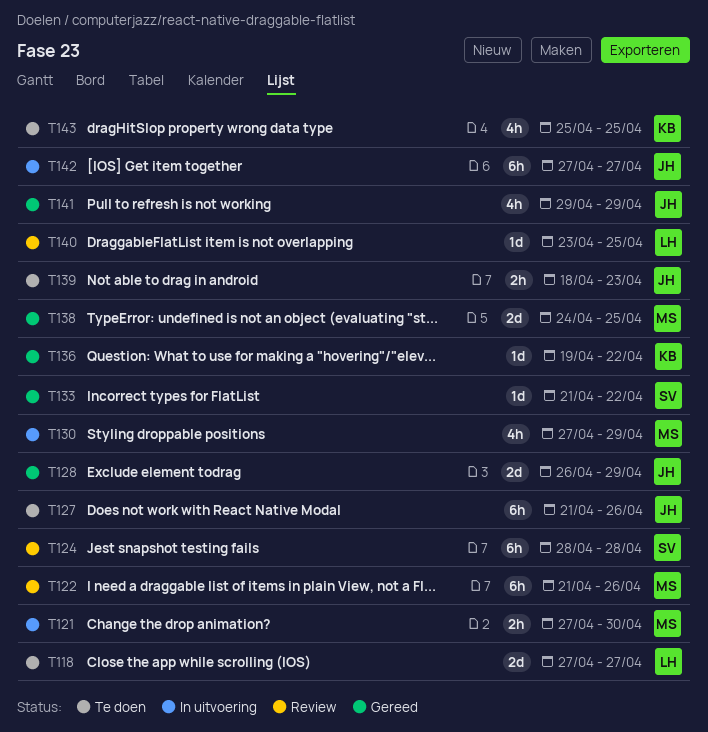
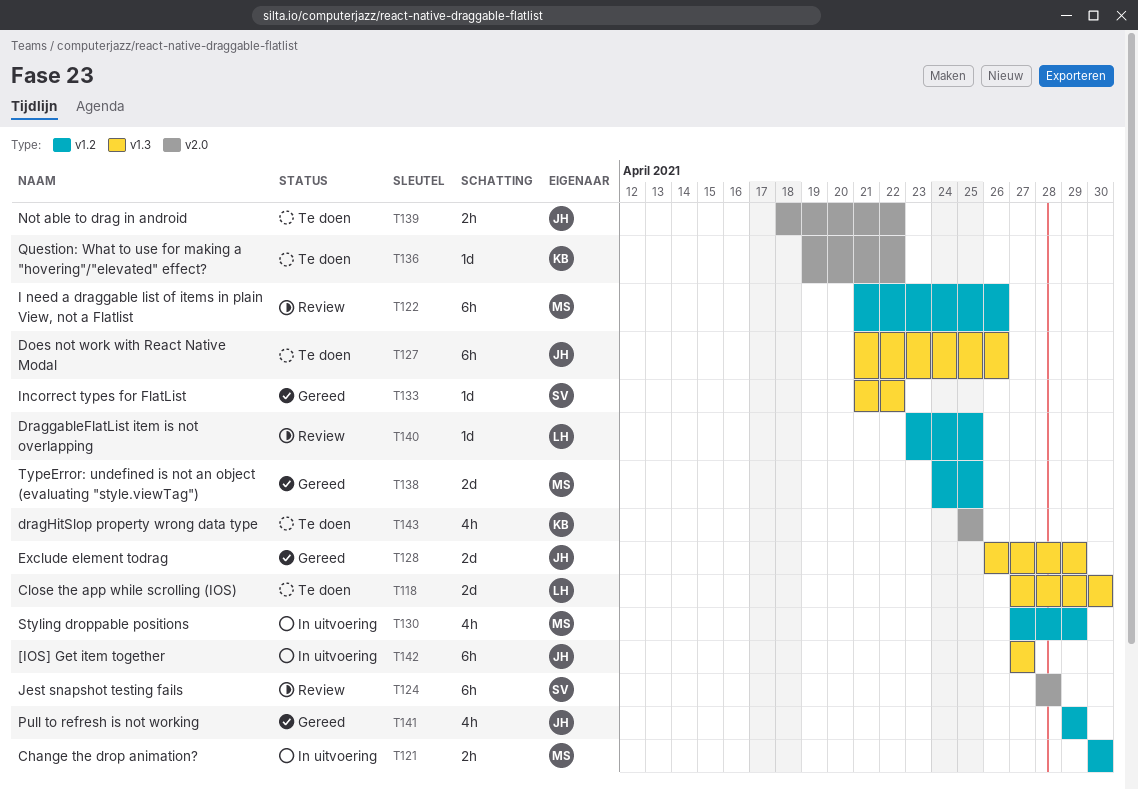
T118, due: Apr 27 -> Apr 30
T121, start: Apr 27 -> Apr 30
T136, status: Gereed -> Te doen
T139, due: Apr 23 -> Apr 22

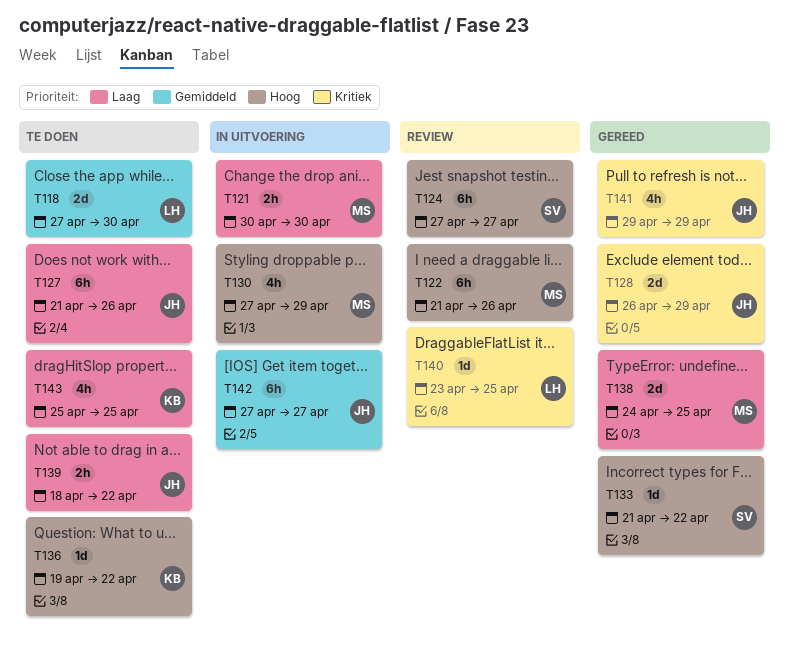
T124, start: Apr 28 -> Apr 27
T124, due: Apr 28 -> Apr 27

